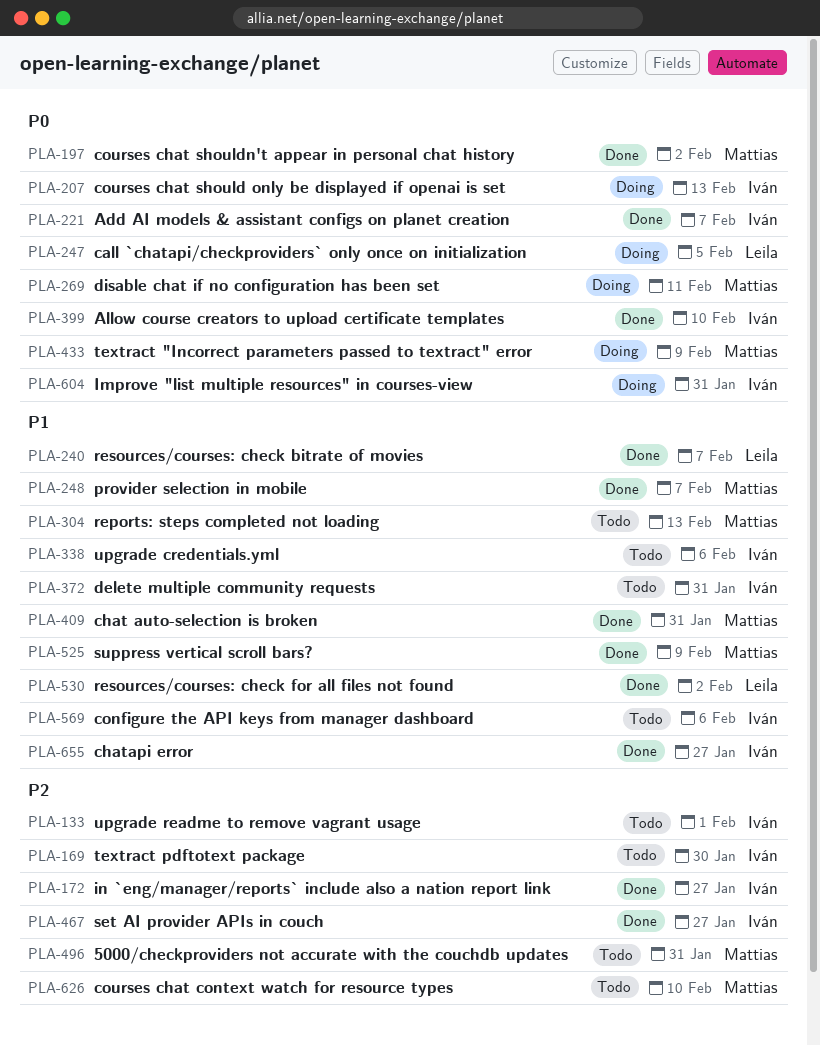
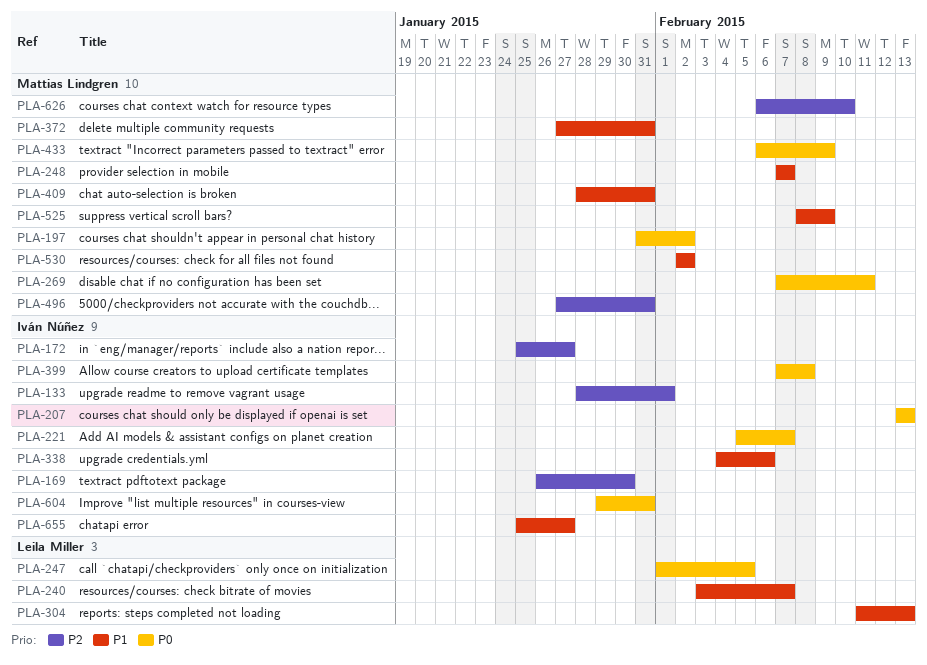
PLA-304, owner: Mattias Lindgren -> Leila Miller
PLA-372, owner: Iván Núñez -> Mattias Lindgren
PLA-399, due: Feb 10 -> Feb 8
PLA-467: present -> none
PLA-530, owner: Leila Miller -> Mattias Lindgren
PLA-569: present -> none

